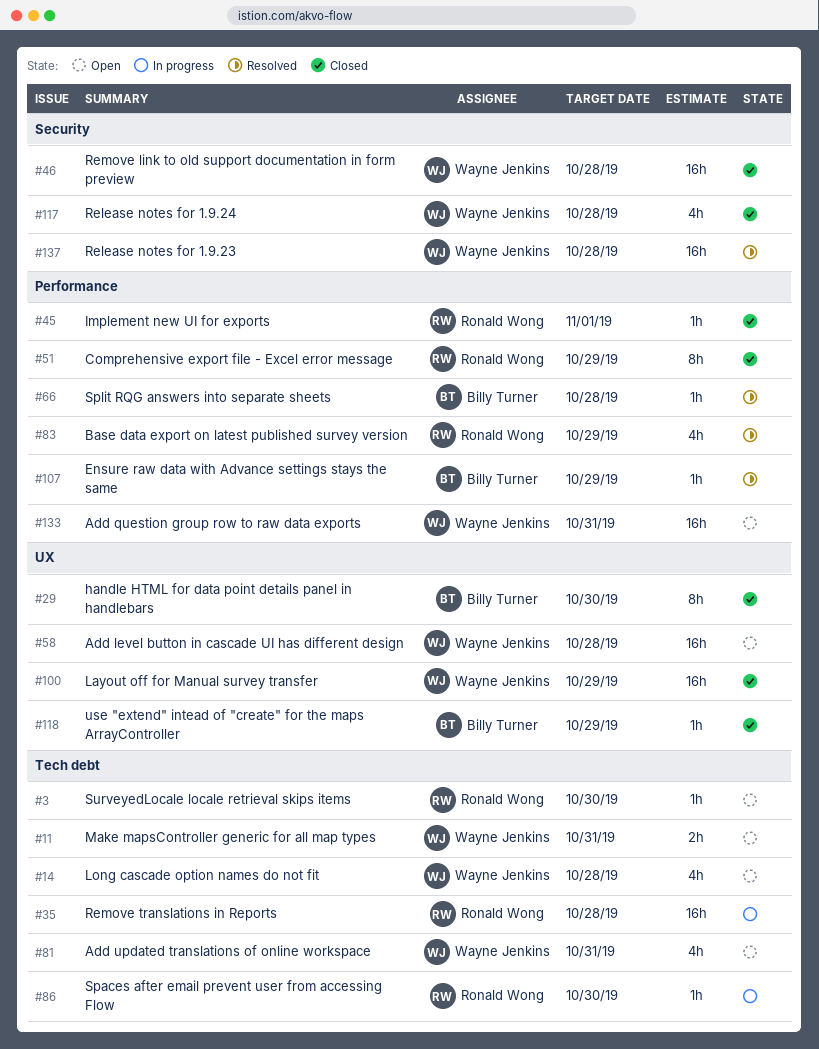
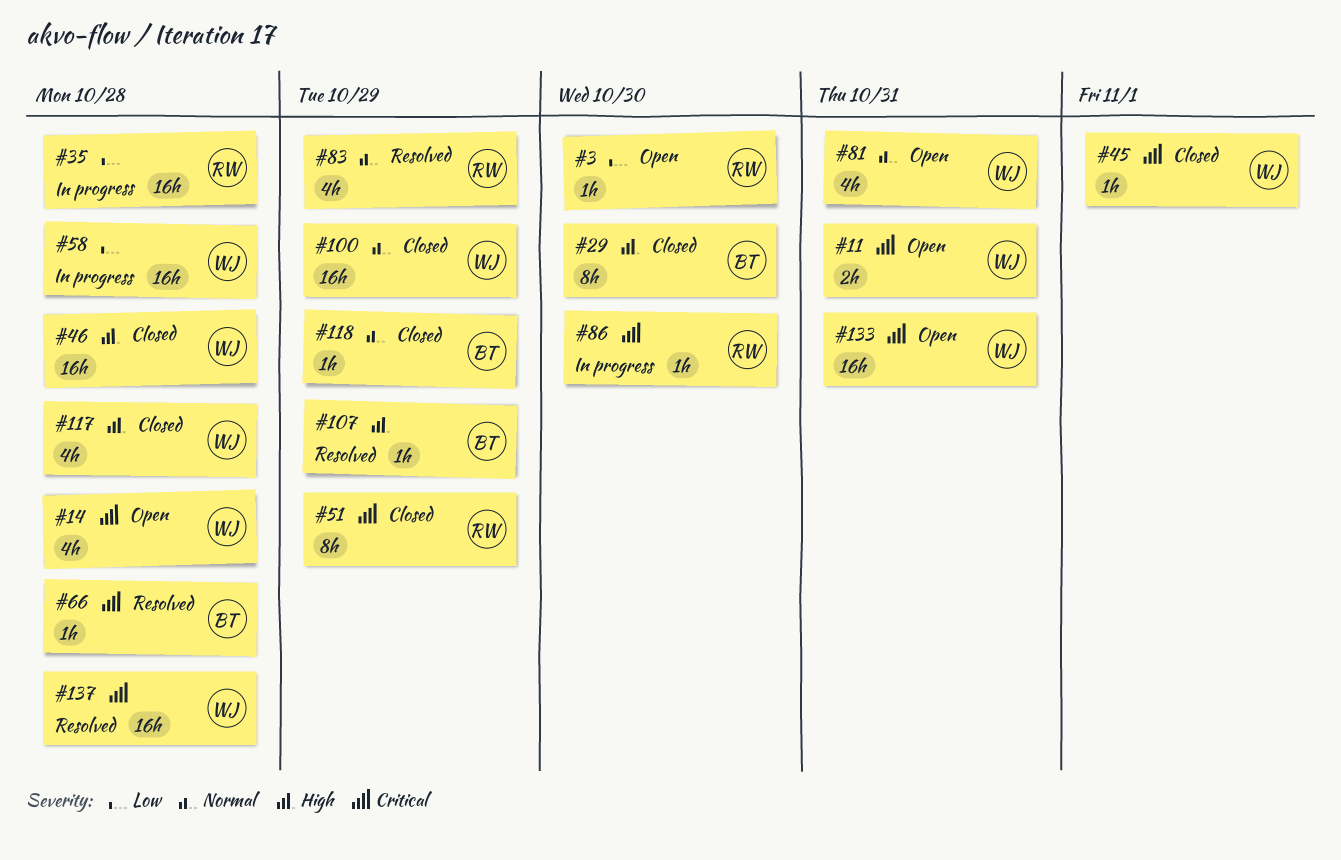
#45, owner: Ronald Wong -> Wayne Jenkins
#58, status: Open -> In progress

